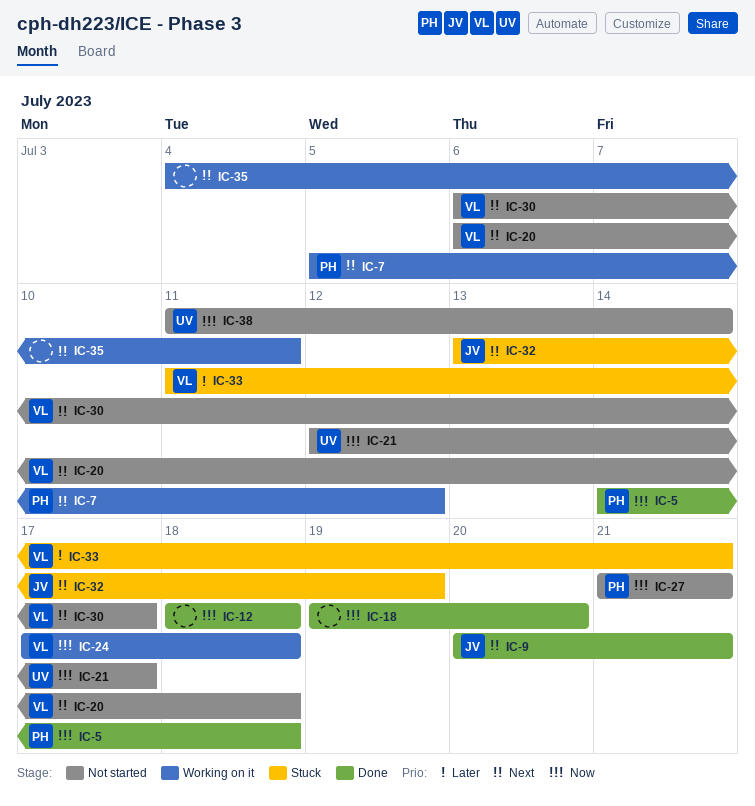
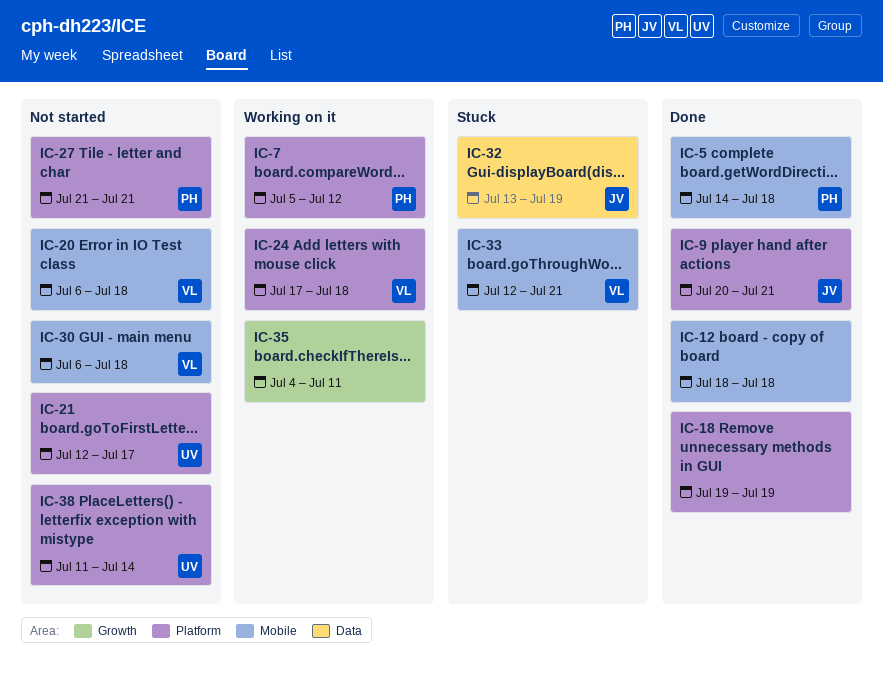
IC-18, due: Jul 20 -> Jul 19
IC-30, due: Jul 17 -> Jul 18
IC-33, start: Jul 11 -> Jul 12

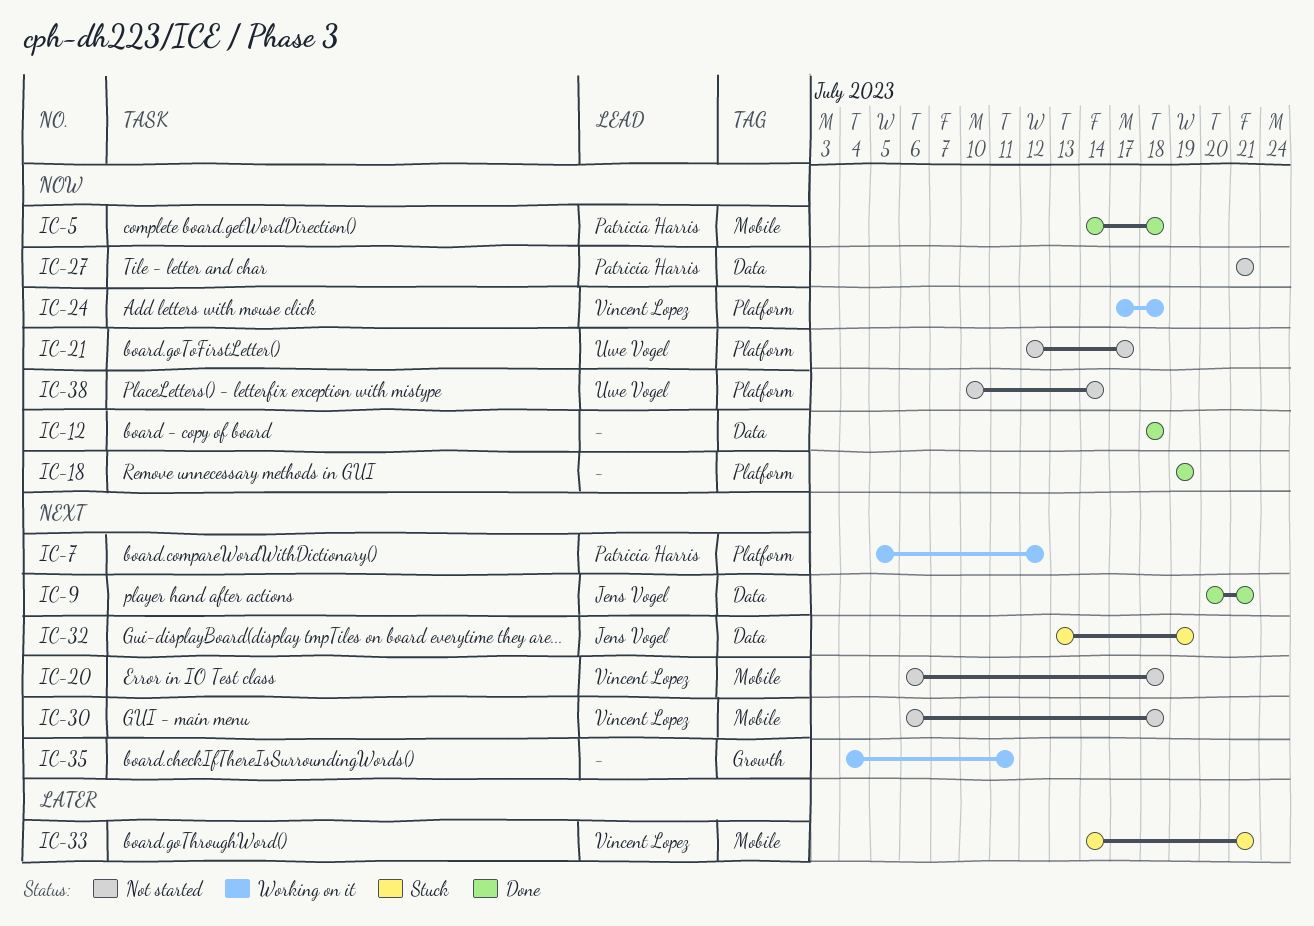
IC-9, label: Platform -> Data
IC-12, label: Mobile -> Data
IC-27, label: Platform -> Data
IC-33, start: Jul 12 -> Jul 14
IC-38, start: Jul 11 -> Jul 10

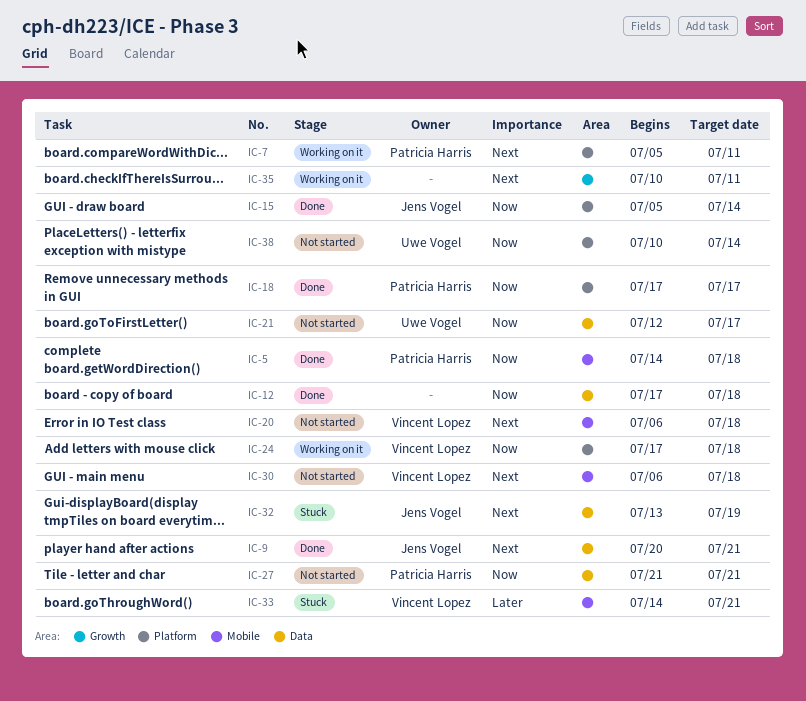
IC-7, due: Jul 12 -> Jul 11
IC-12, start: Jul 18 -> Jul 17
IC-15: none -> present
IC-18, owner: none -> Patricia Harris
IC-18, start: Jul 19 -> Jul 17
IC-18, due: Jul 19 -> Jul 17
IC-21, label: Platform -> Data
IC-35, start: Jul 4 -> Jul 10

